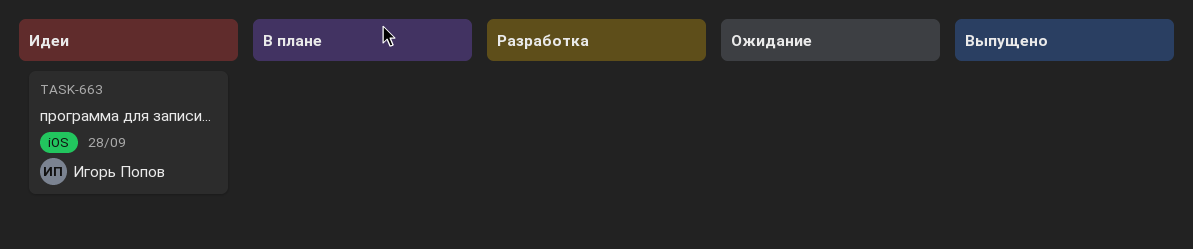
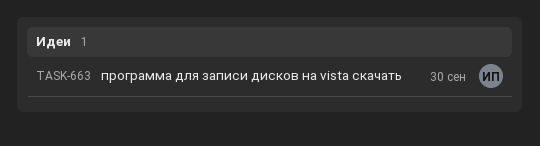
TASK-663, due: Sep 28 -> Sep 30

